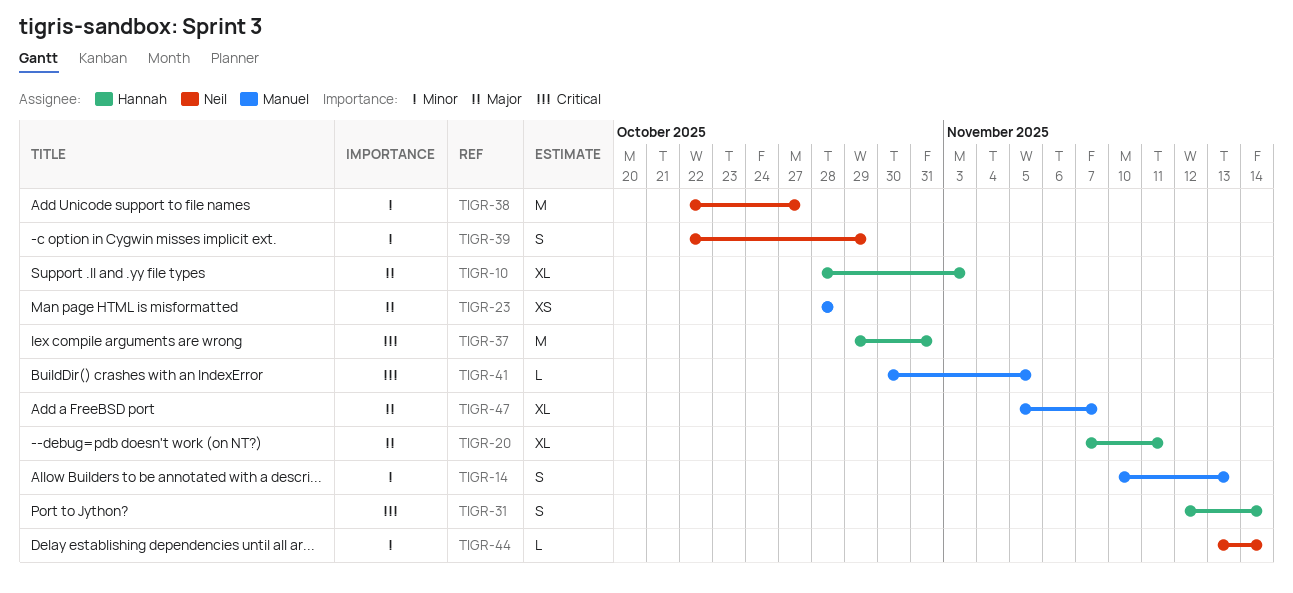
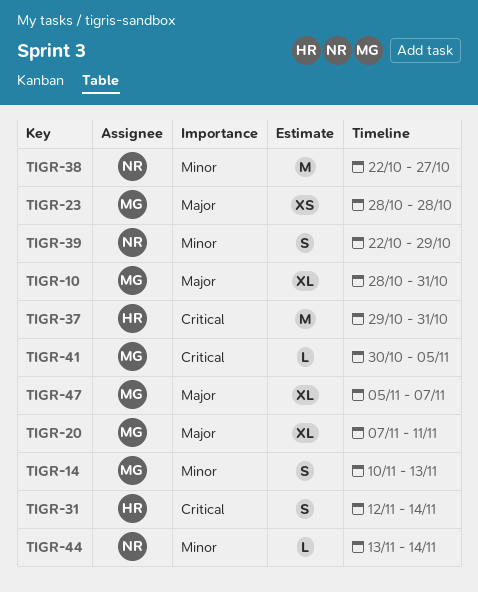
TIGR-10, owner: Hannah -> Manuel
TIGR-10, due: Nov 3 -> Oct 31
TIGR-20, owner: Hannah -> Manuel

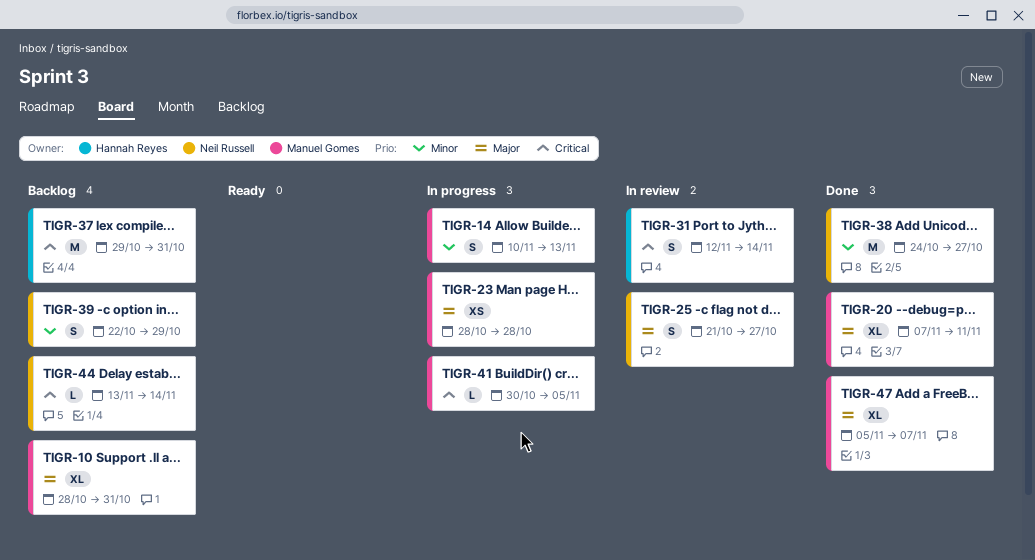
TIGR-25: none -> present
TIGR-38, start: Oct 22 -> Oct 24
TIGR-44, priority: Minor -> Critical

